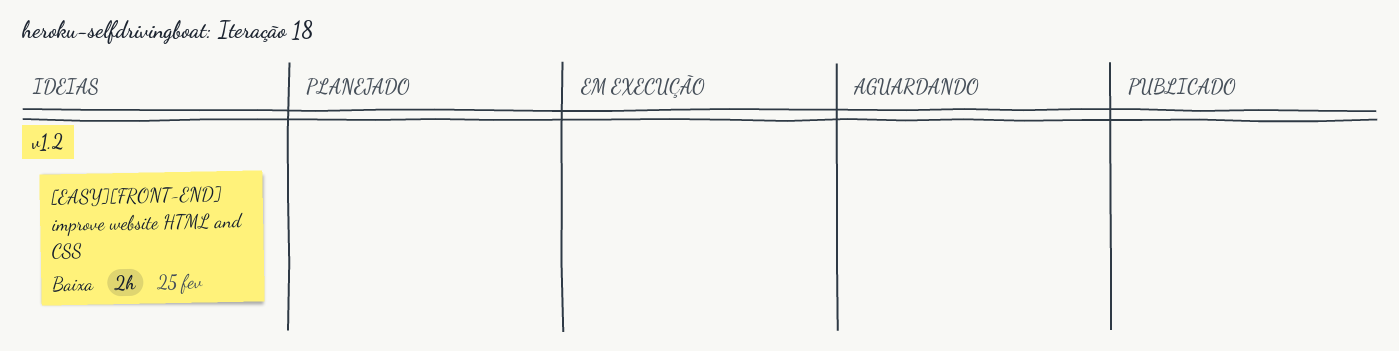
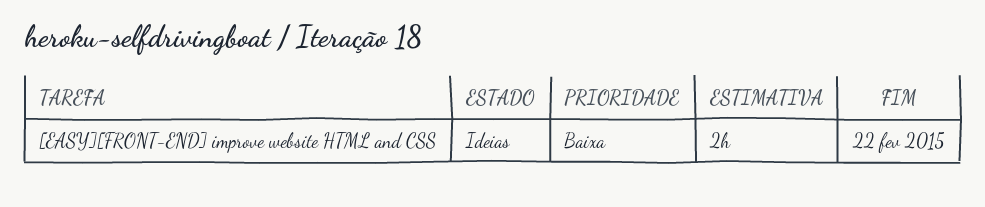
[EASY][FRONT-END] improve website HTML and CSS, due: Feb 25 -> Feb 22

